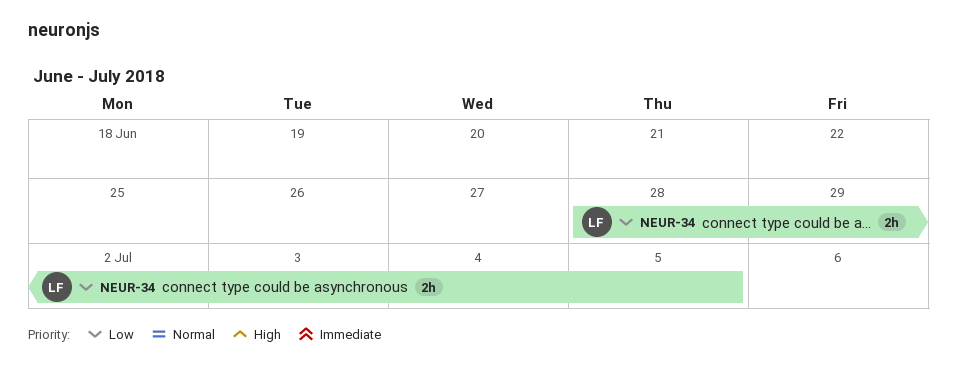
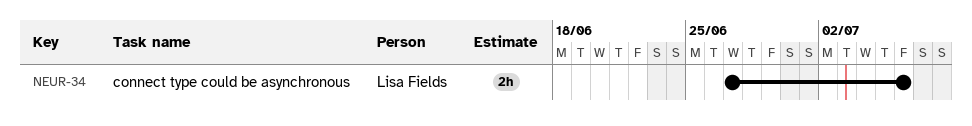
NEUR-34, start: Jun 28 -> Jun 27
NEUR-34, due: Jul 5 -> Jul 6

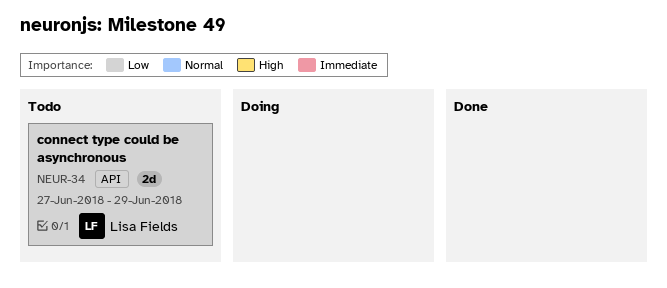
NEUR-34, estimate: 2h -> 2d
NEUR-34, due: Jul 6 -> Jun 29

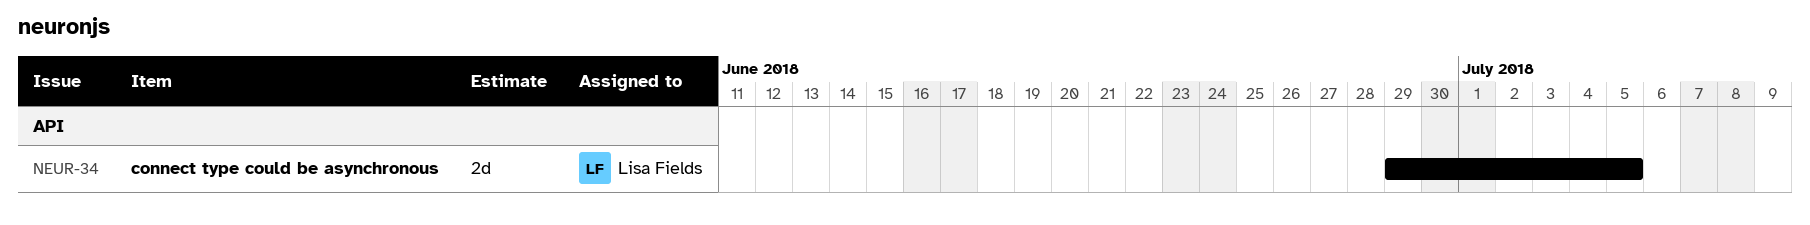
NEUR-34, start: Jun 27 -> Jun 29
NEUR-34, due: Jun 29 -> Jul 5

